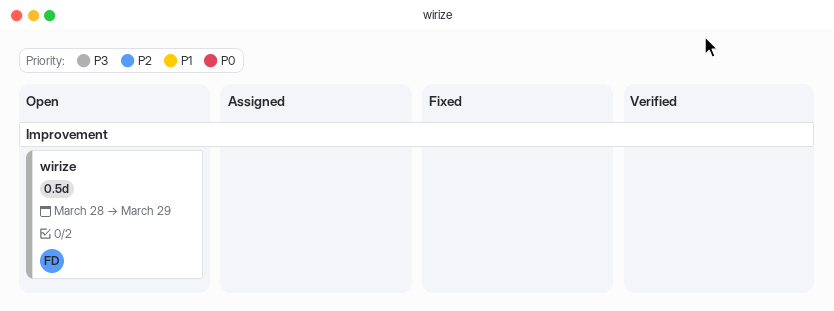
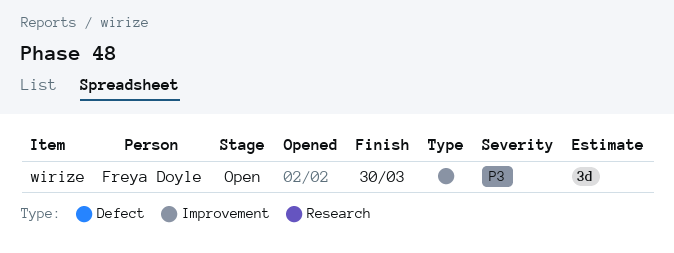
wirize, estimate: 0.5d -> 3d
wirize, due: Mar 29 -> Mar 30

